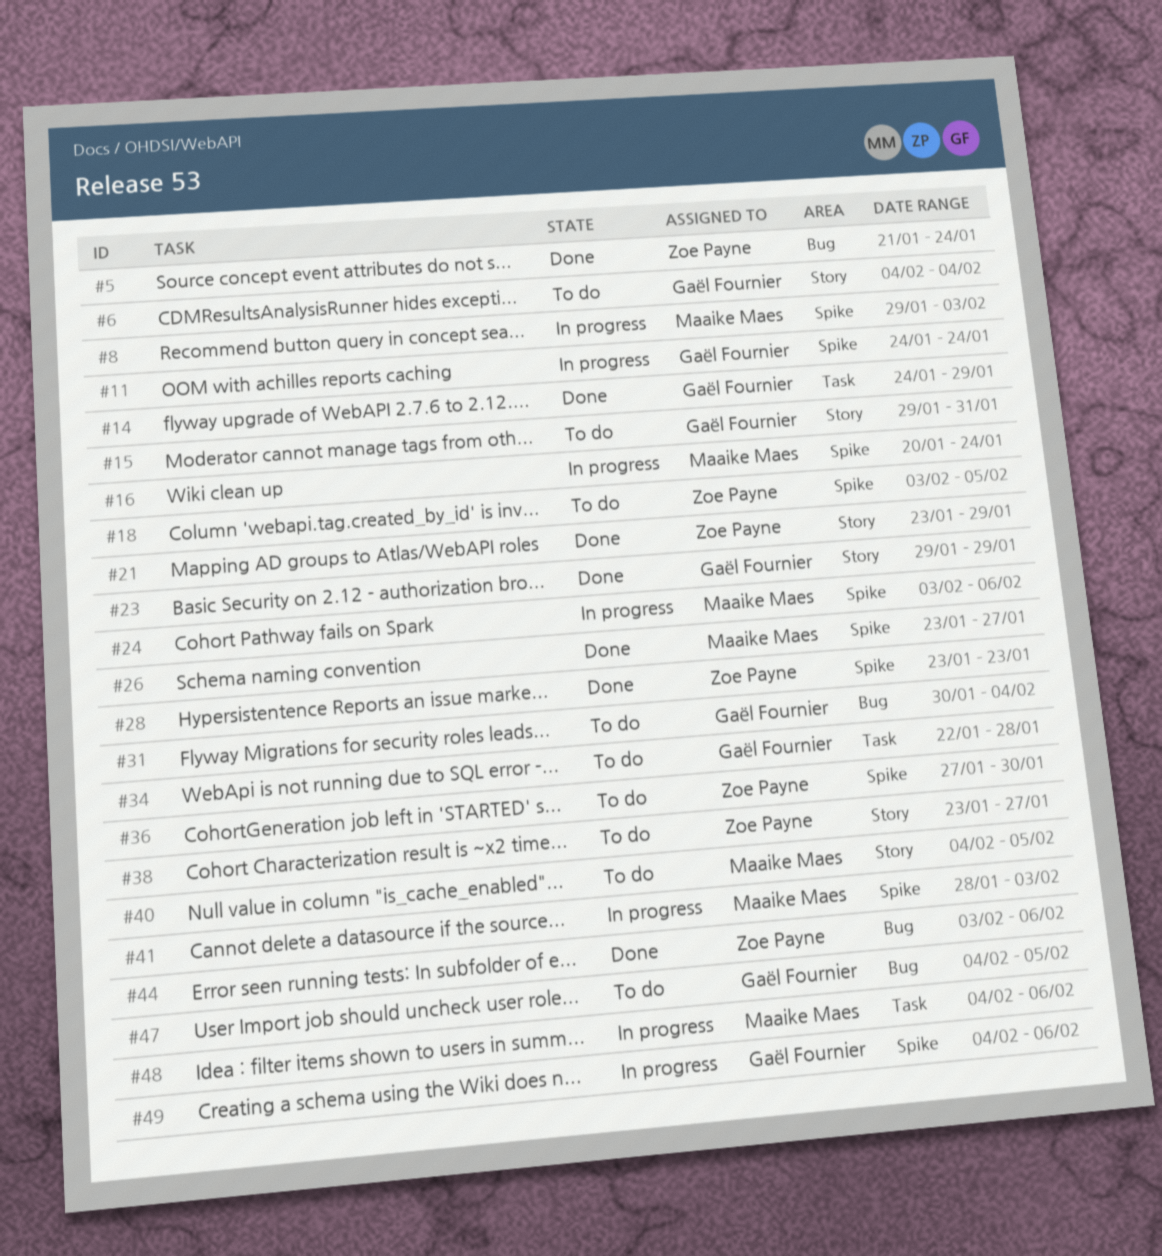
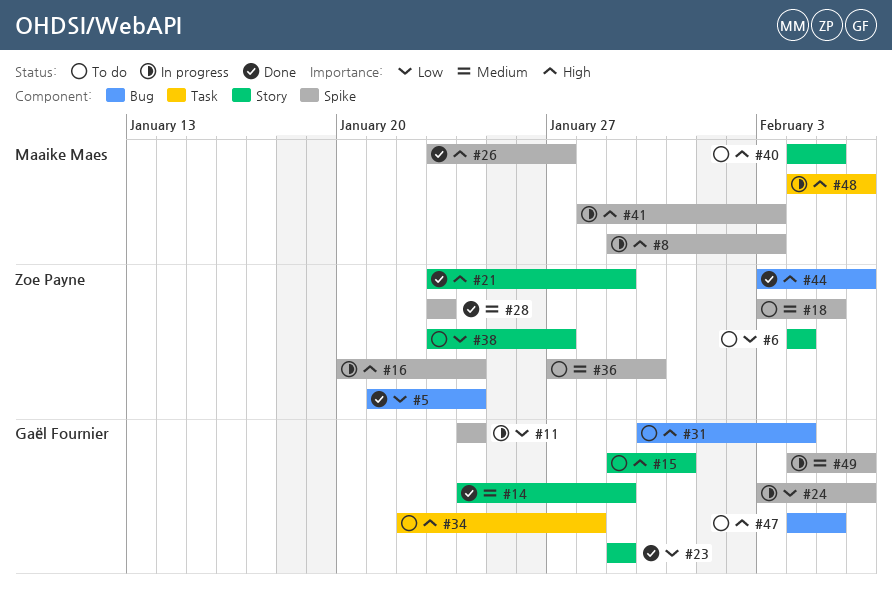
#6, owner: Gaël Fournier -> Zoe Payne
#14, label: Task -> Story
#16, owner: Maaike Maes -> Zoe Payne
#24, owner: Maaike Maes -> Gaël Fournier

